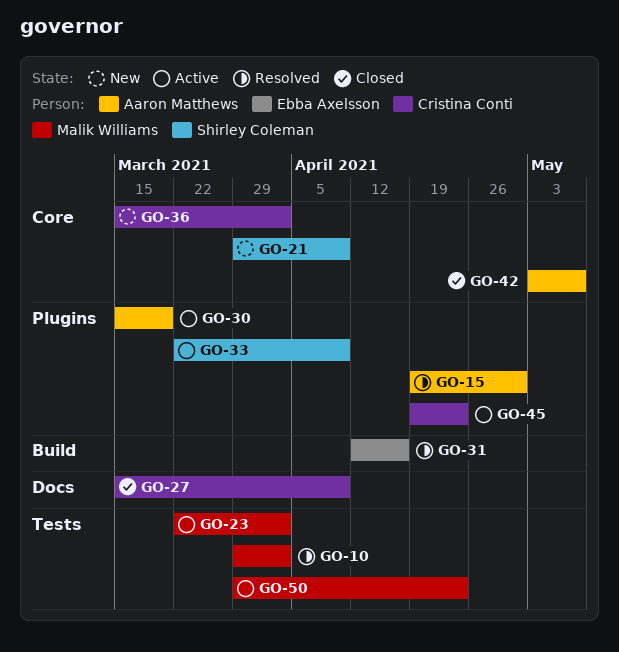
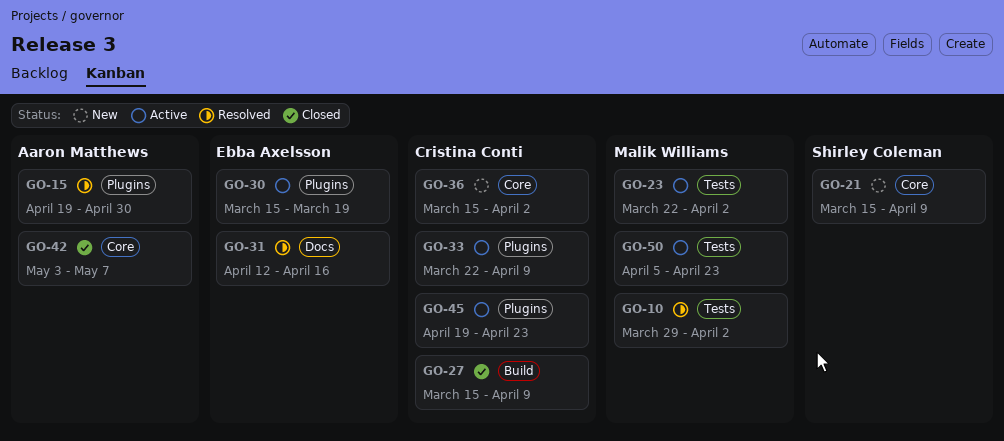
GO-21, start: Mar 29 -> Mar 15
GO-27, label: Docs -> Build
GO-30, owner: Aaron Matthews -> Ebba Axelsson
GO-31, label: Build -> Docs
GO-33, owner: Shirley Coleman -> Cristina Conti
GO-50, start: Mar 29 -> Apr 5

